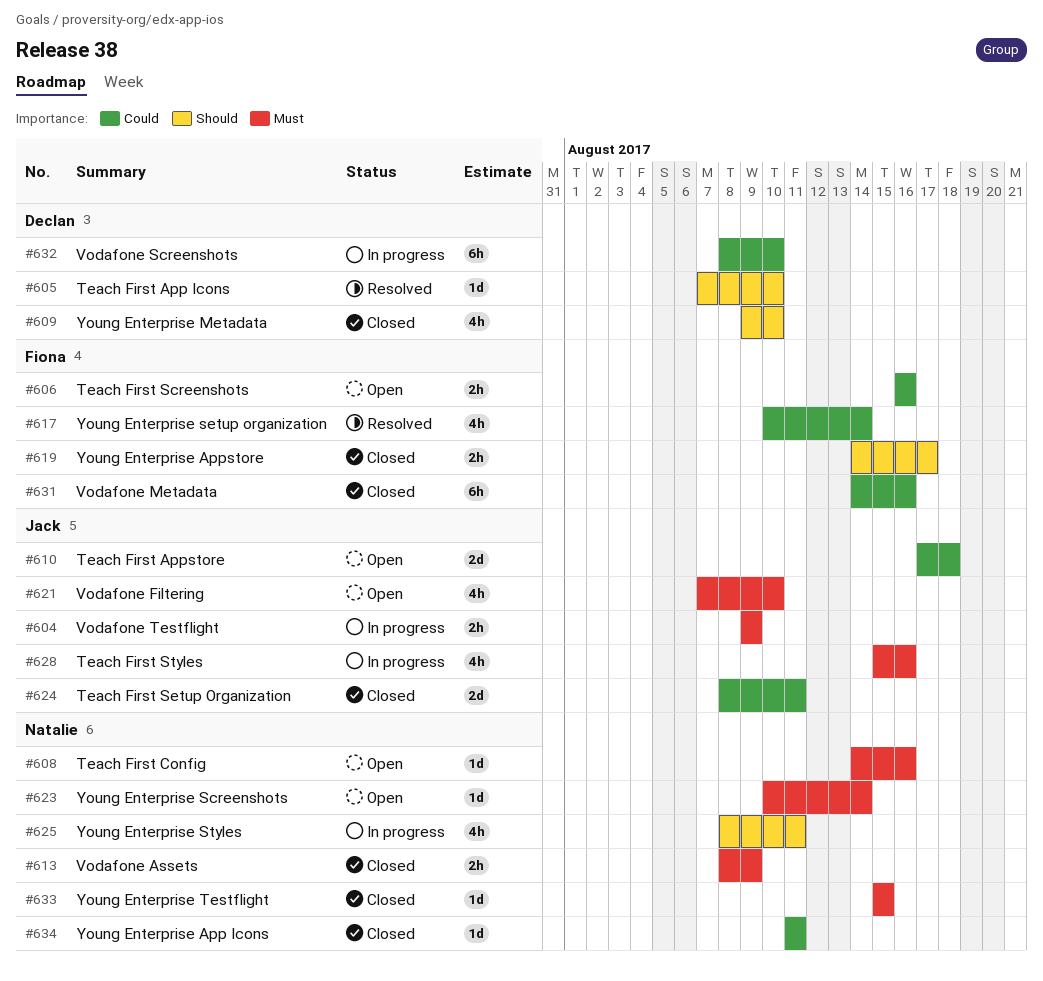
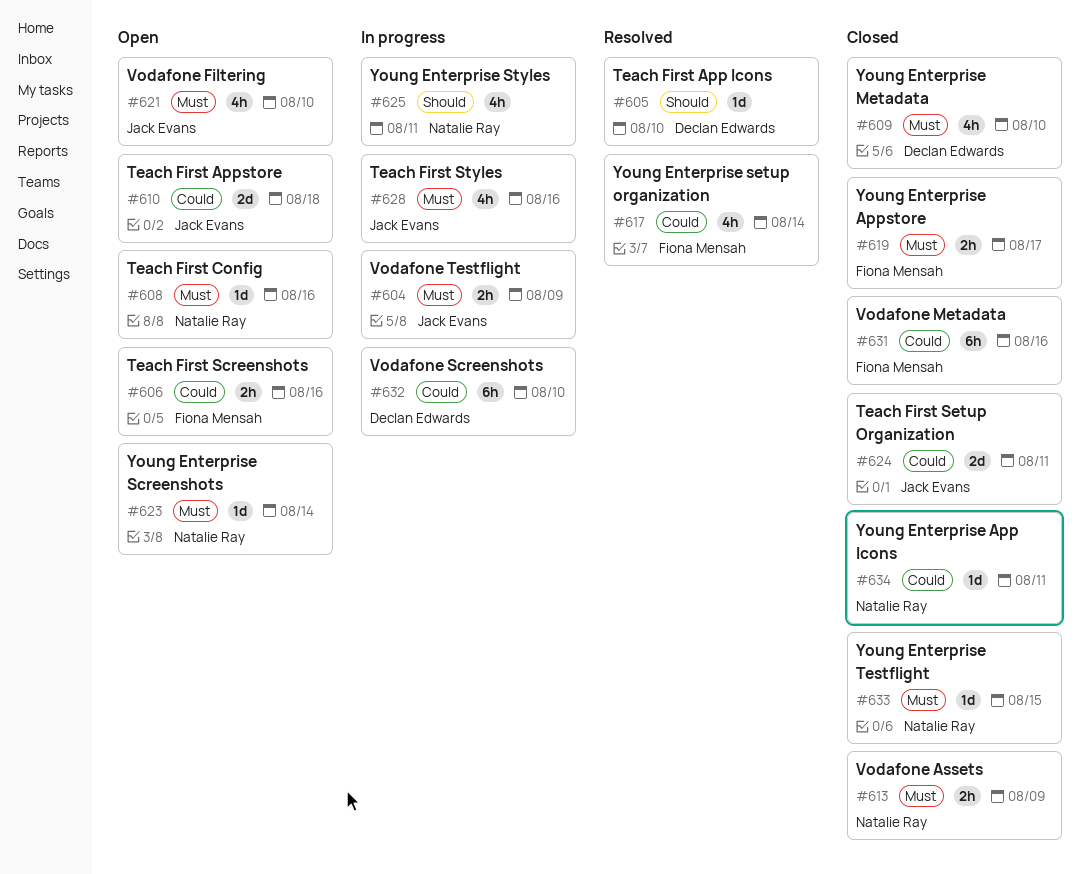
#609, priority: Should -> Must
#619, priority: Should -> Must

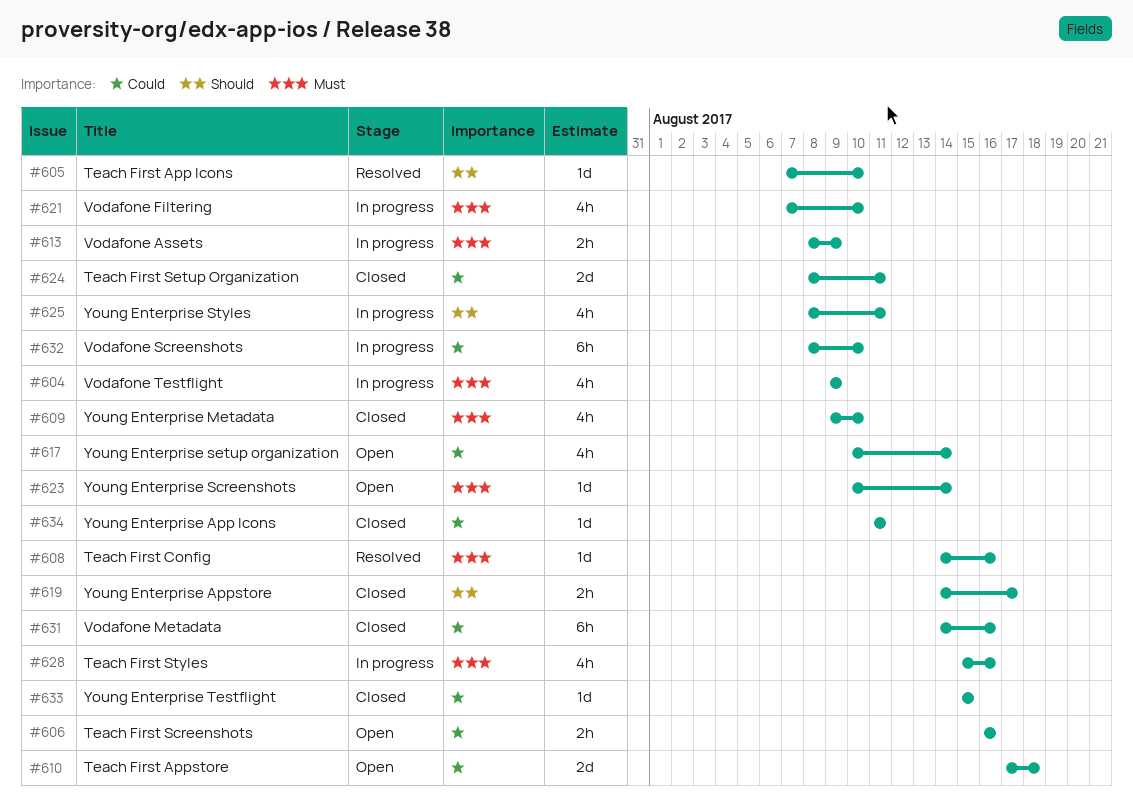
#604, estimate: 2h -> 4h
#608, status: Open -> Resolved
#613, status: Closed -> In progress
#617, status: Resolved -> Open
#619, priority: Must -> Should
#621, status: Open -> In progress
#633, priority: Must -> Could

